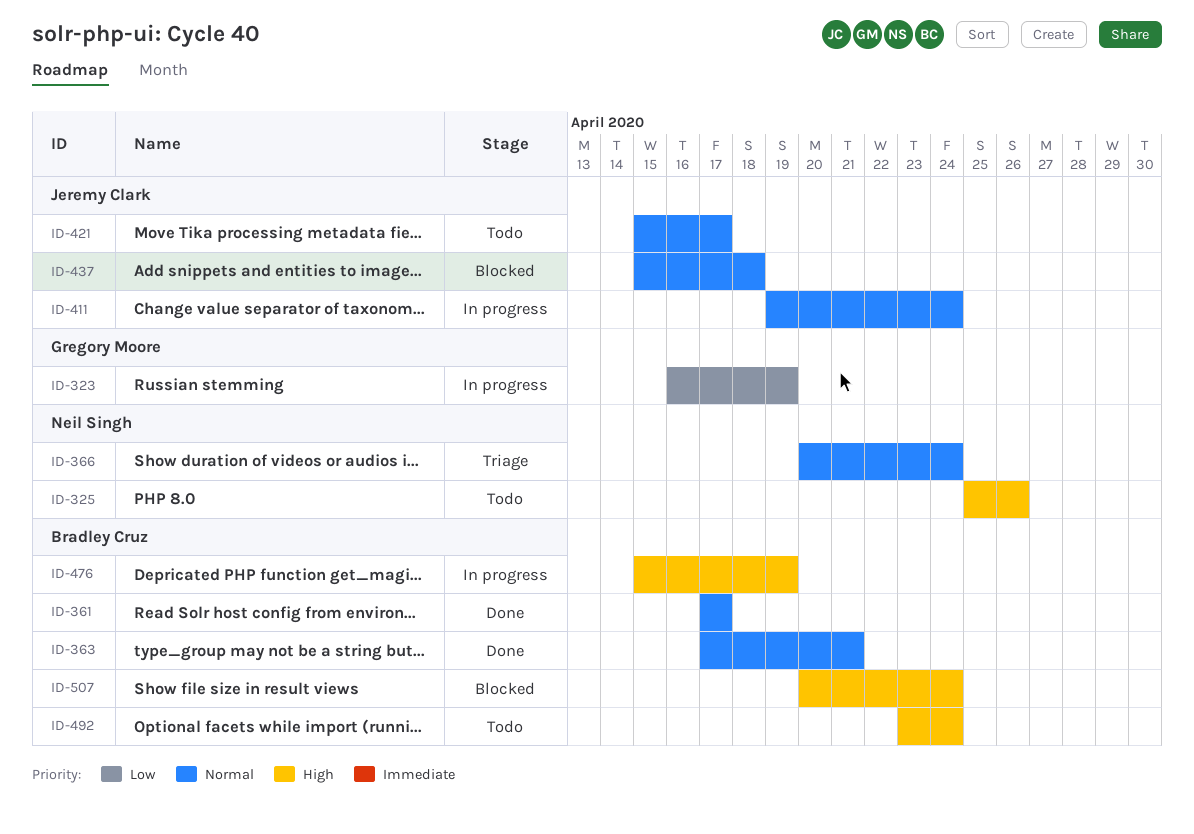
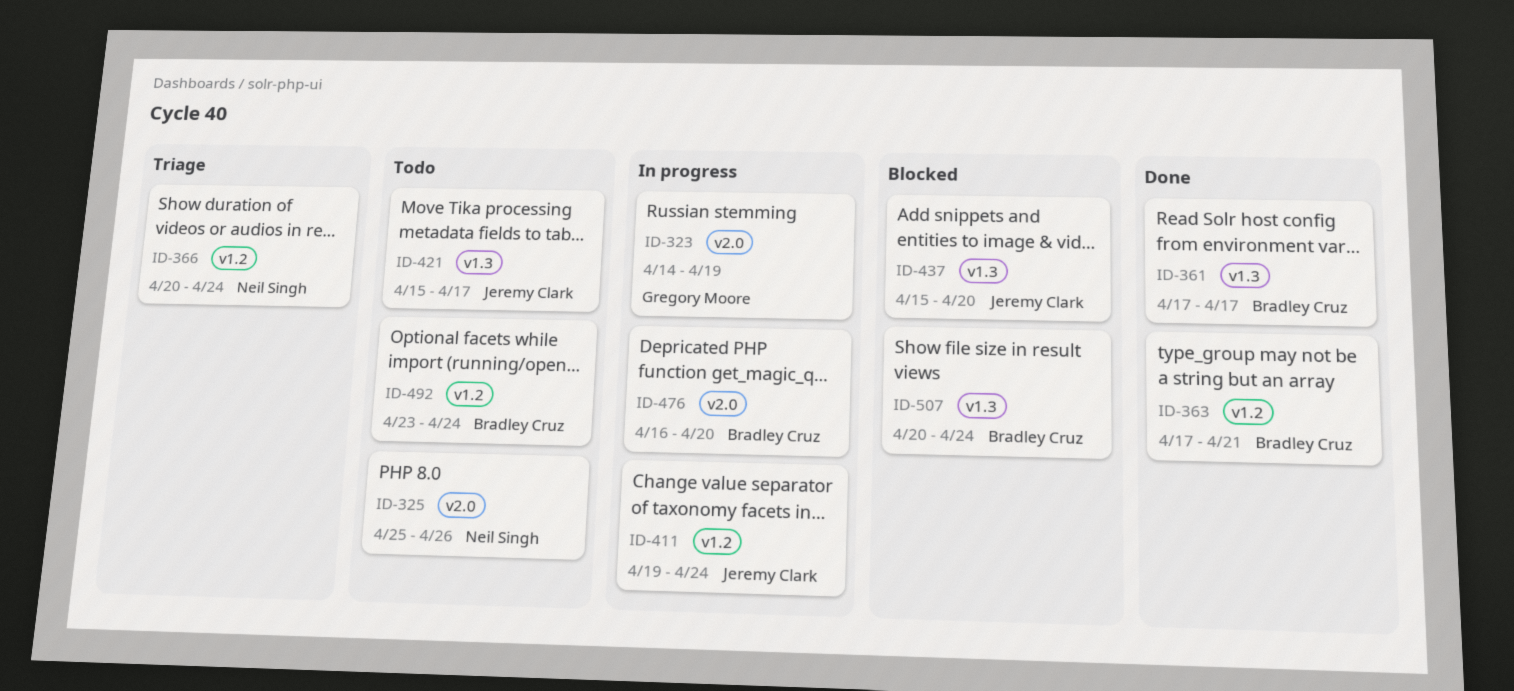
ID-323, start: Apr 16 -> Apr 14
ID-437, due: Apr 18 -> Apr 20
ID-476, start: Apr 15 -> Apr 16
ID-476, due: Apr 19 -> Apr 20

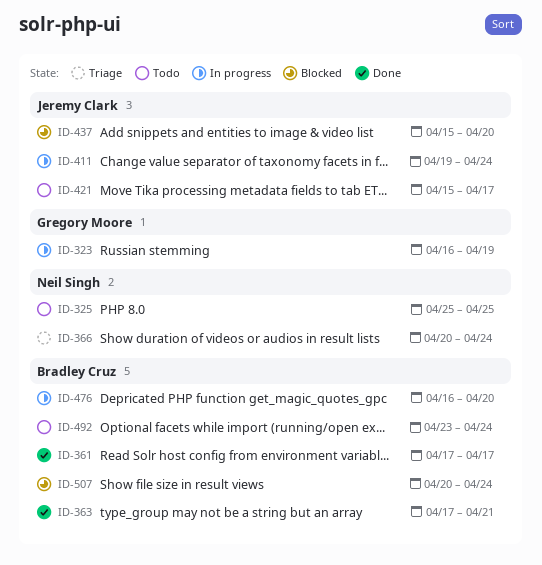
ID-323, start: Apr 14 -> Apr 16
ID-325, due: Apr 26 -> Apr 25

